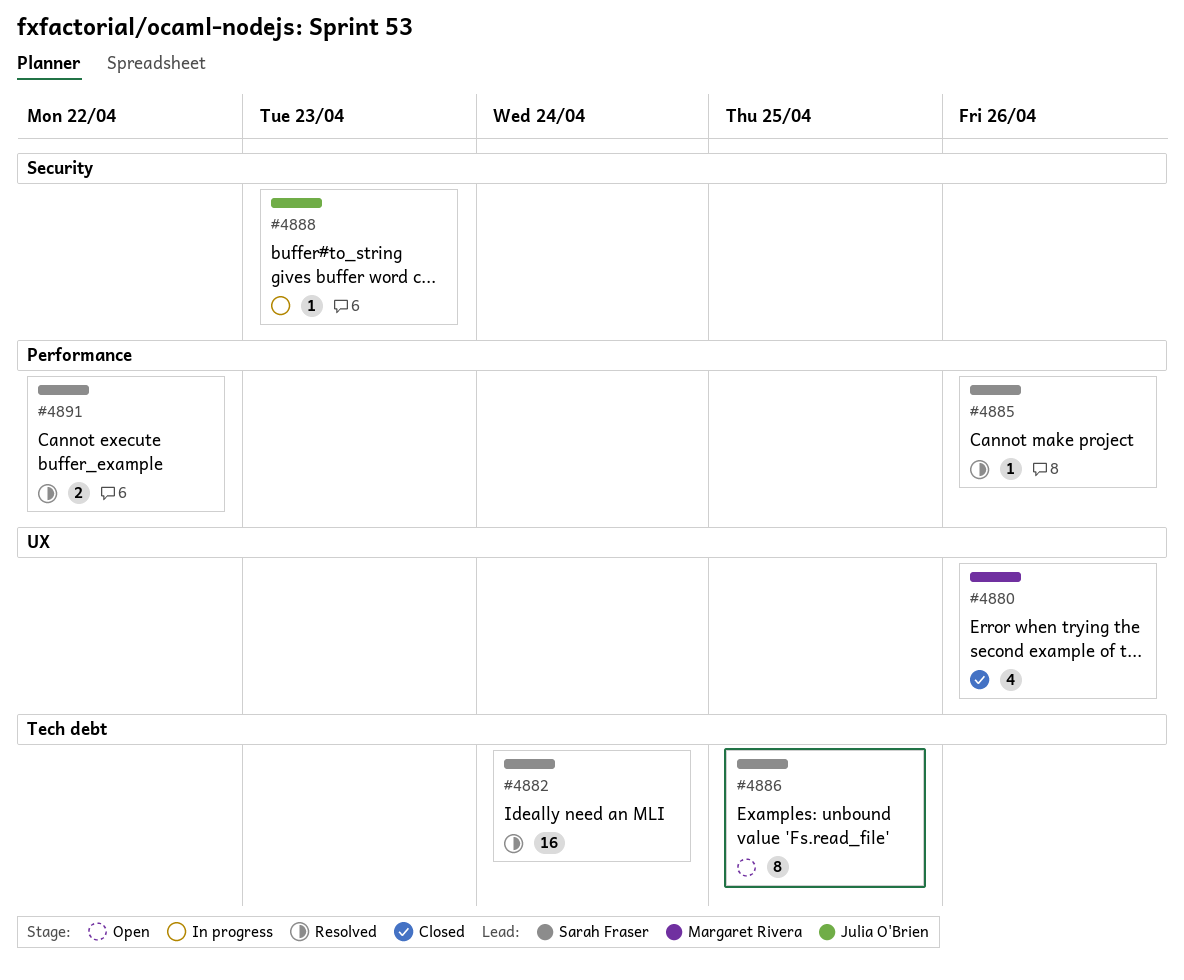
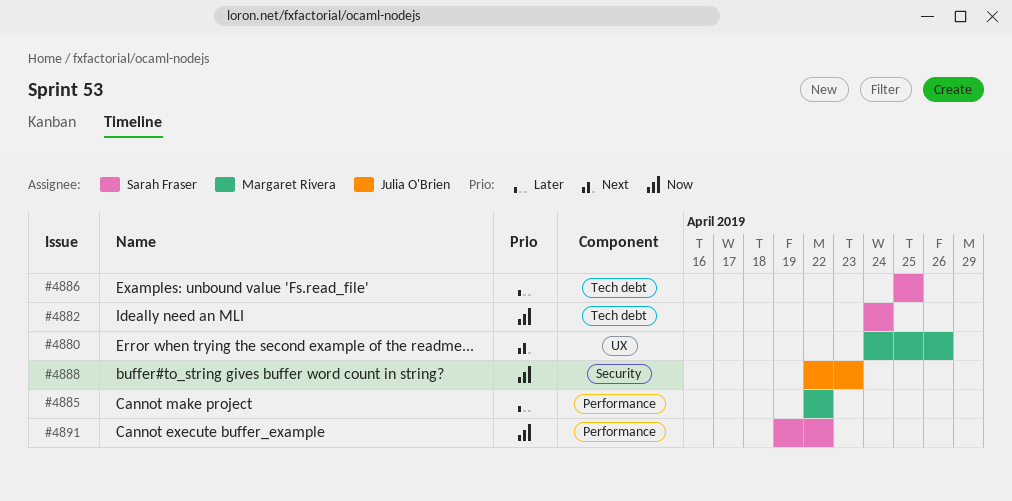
#4885, owner: Sarah Fraser -> Margaret Rivera
#4885, due: Apr 26 -> Apr 22

